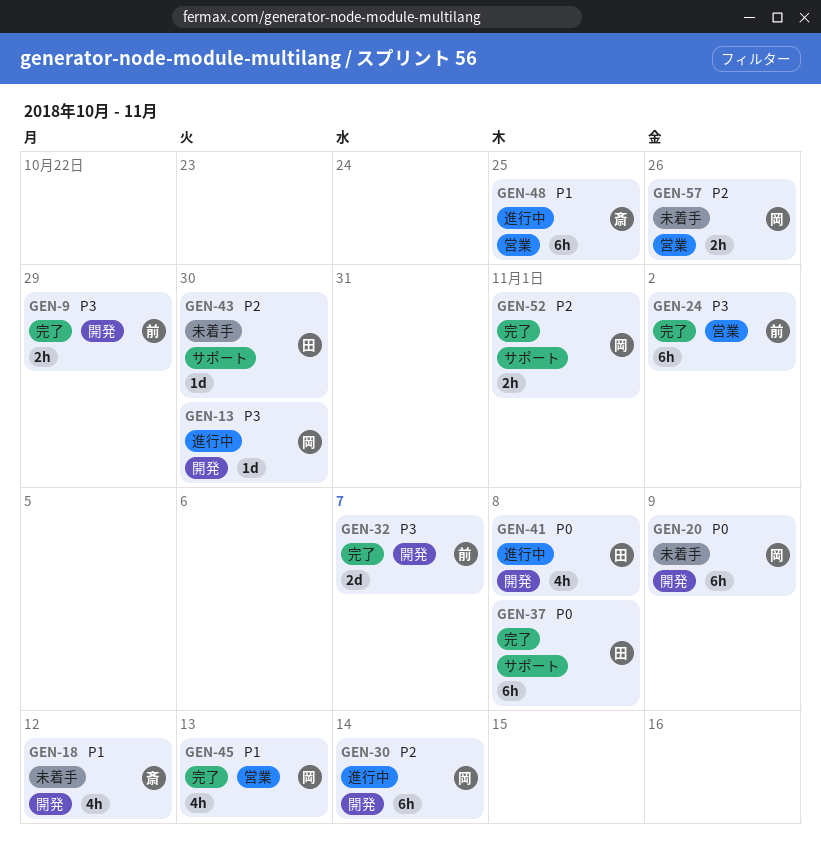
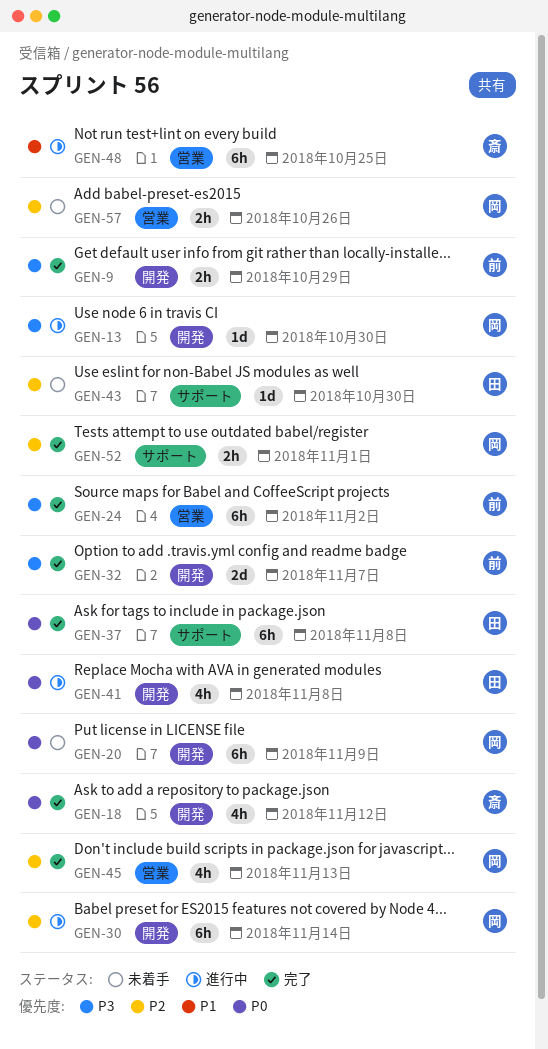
GEN-18, status: 未着手 -> 完了
GEN-18, priority: P1 -> P0
GEN-45, priority: P1 -> P2

